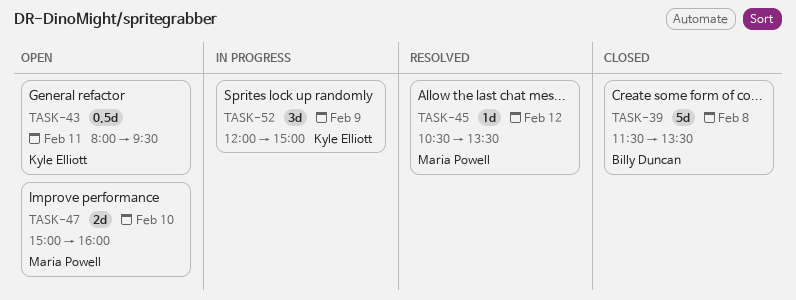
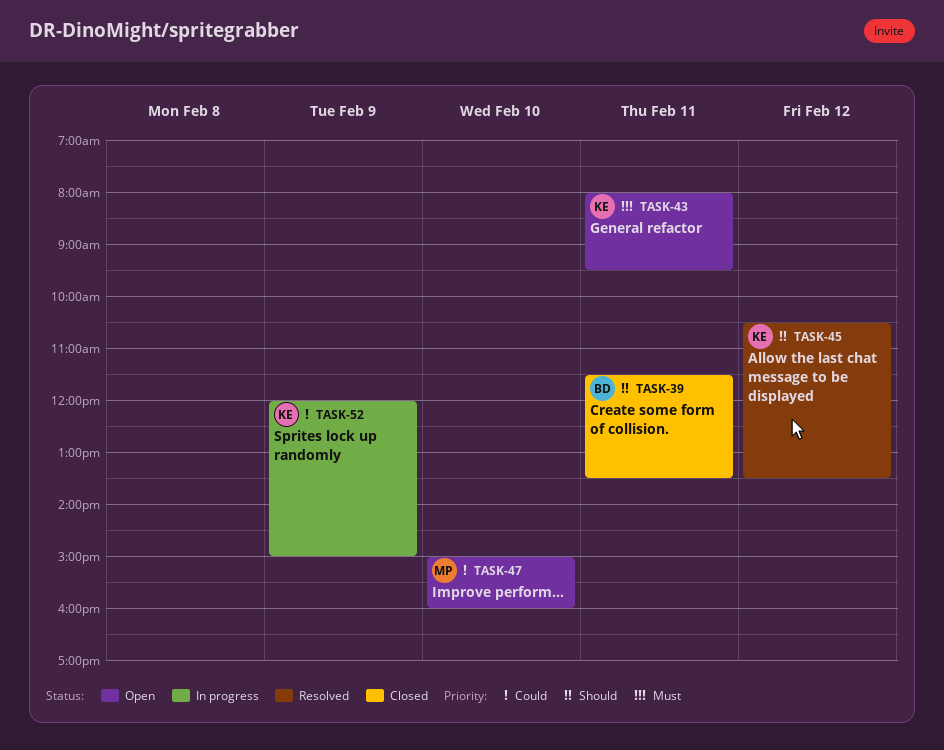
TASK-39, day: Feb 8 -> Feb 11
TASK-45, owner: Maria Powell -> Kyle Elliott

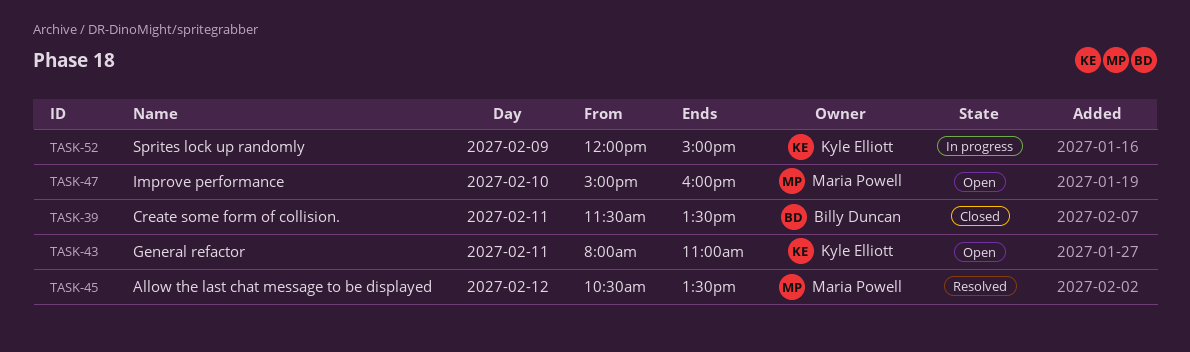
TASK-43, ends: 09:30 -> 11:00
TASK-45, owner: Kyle Elliott -> Maria Powell

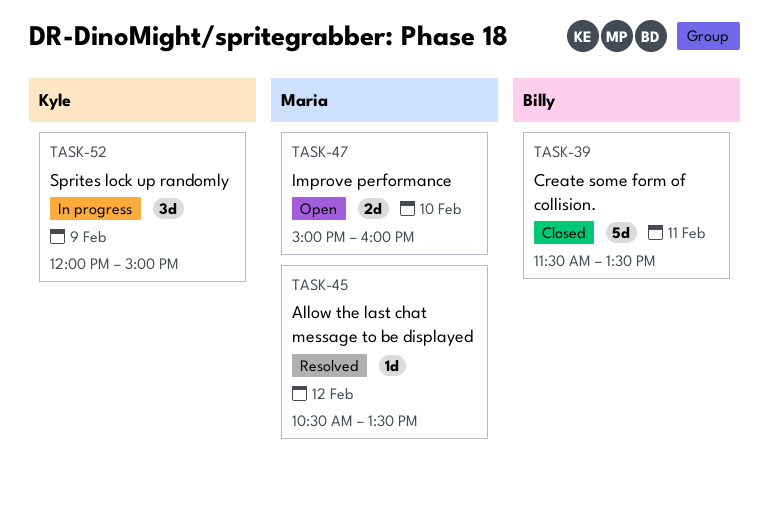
TASK-43: present -> none

